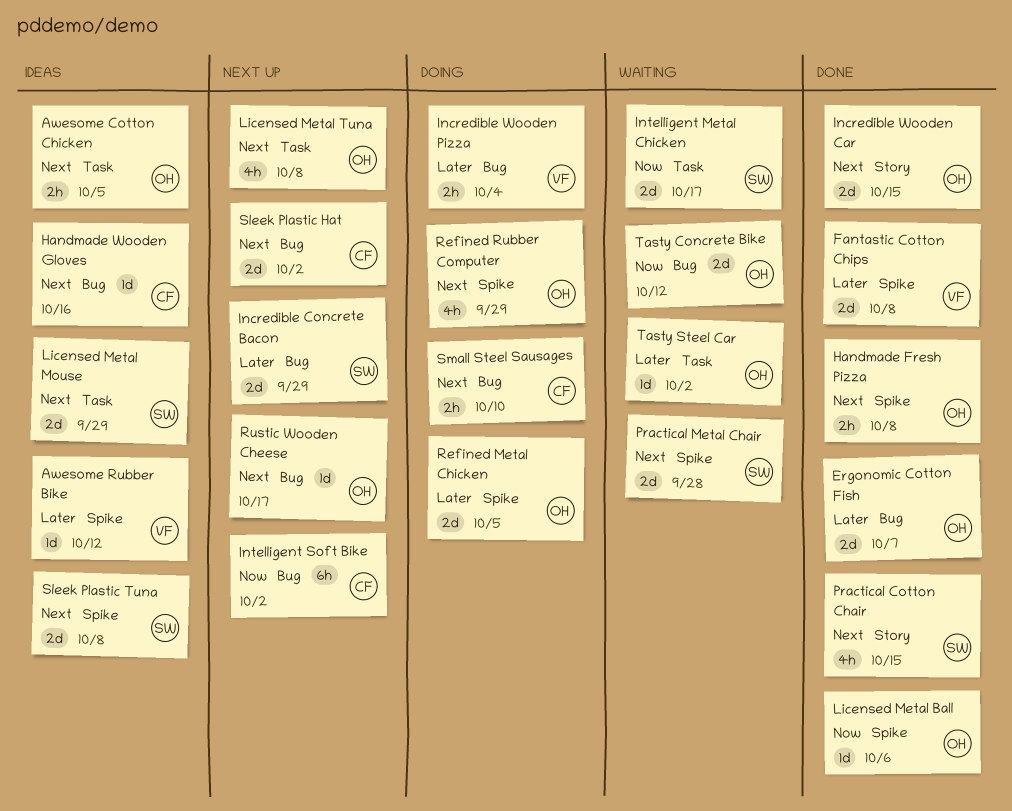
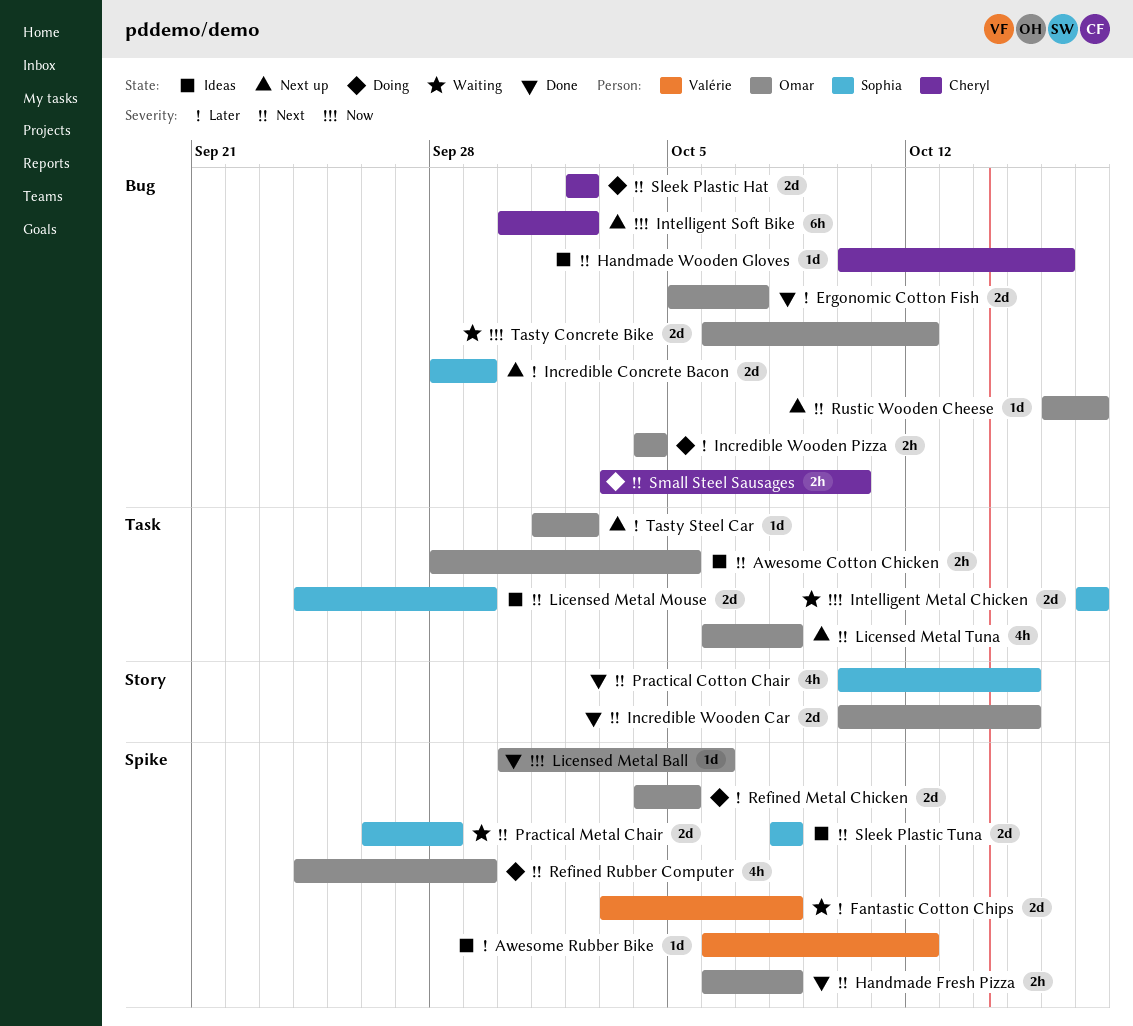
Fantastic Cotton Chips, status: Done -> Waiting
Incredible Wooden Pizza, owner: Valérie -> Omar
Sleek Plastic Hat, status: Next up -> Doing
Tasty Steel Car, status: Waiting -> Next up

